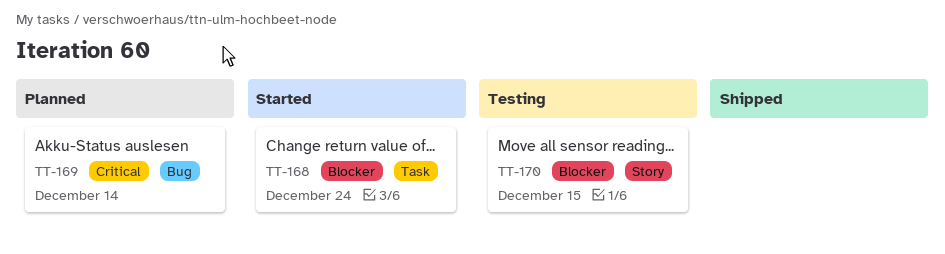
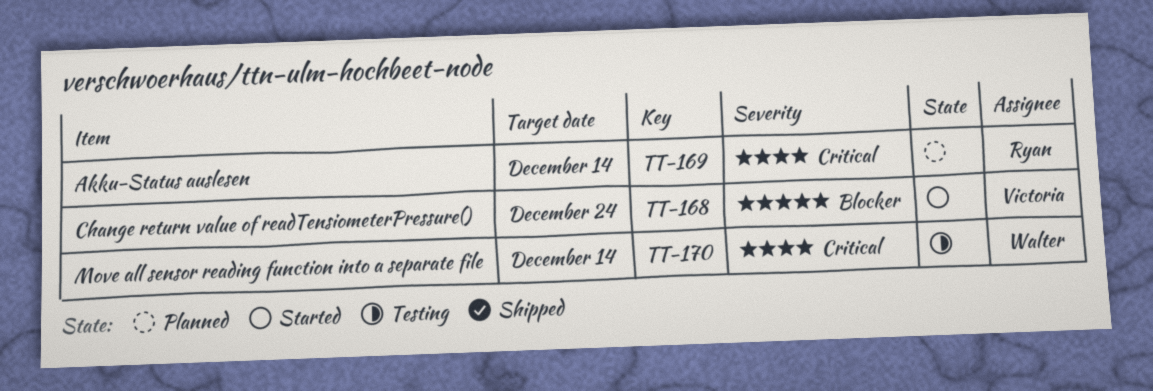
TT-170, priority: Blocker -> Critical
TT-170, due: Dec 15 -> Dec 14

